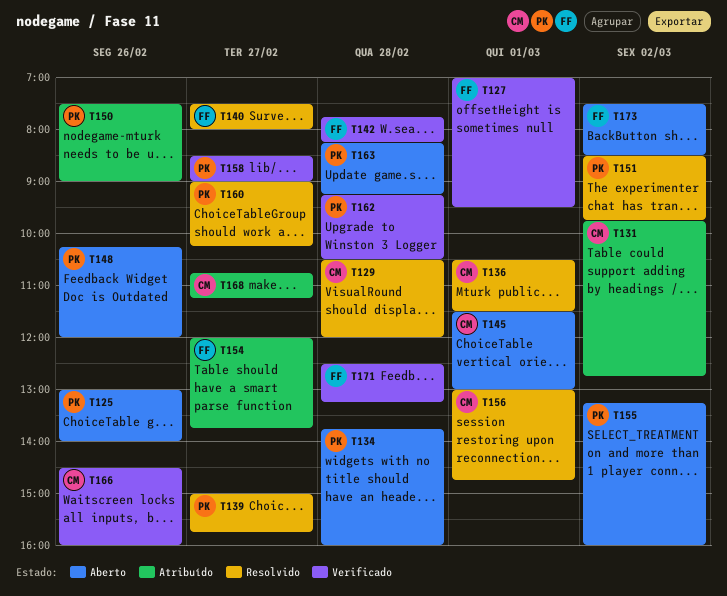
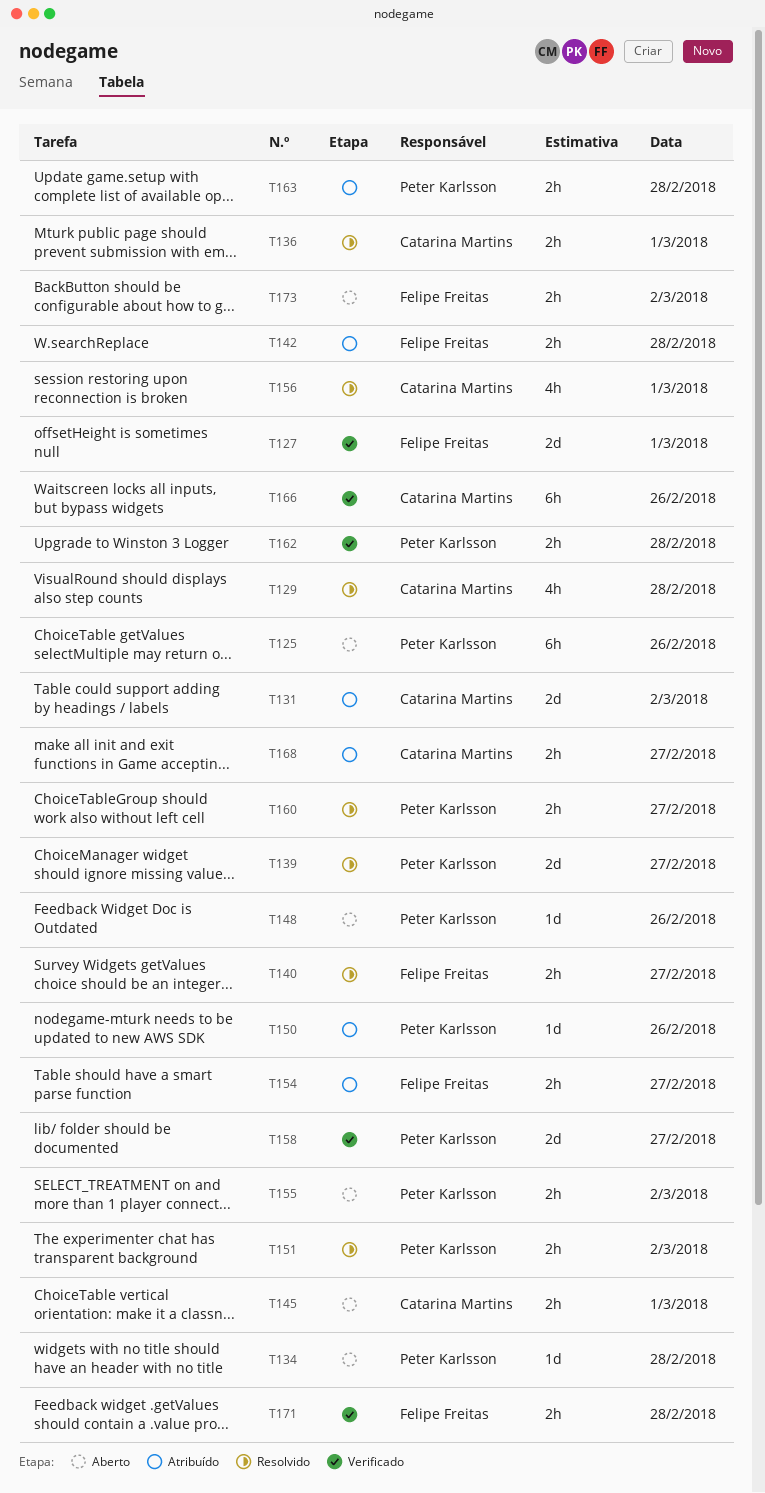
T142, status: Verificado -> Atribuído
T163, status: Aberto -> Atribuído

